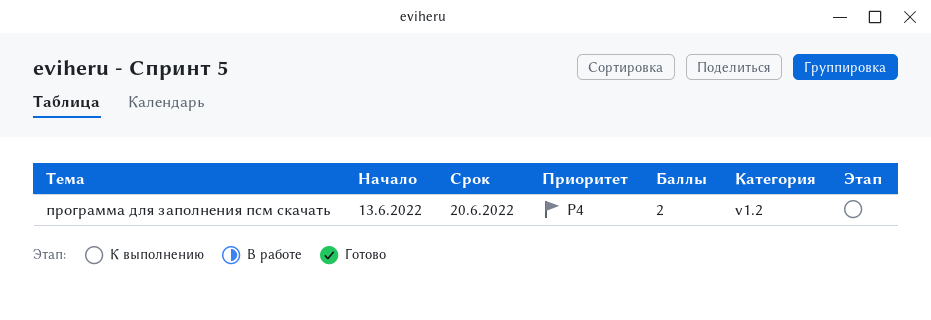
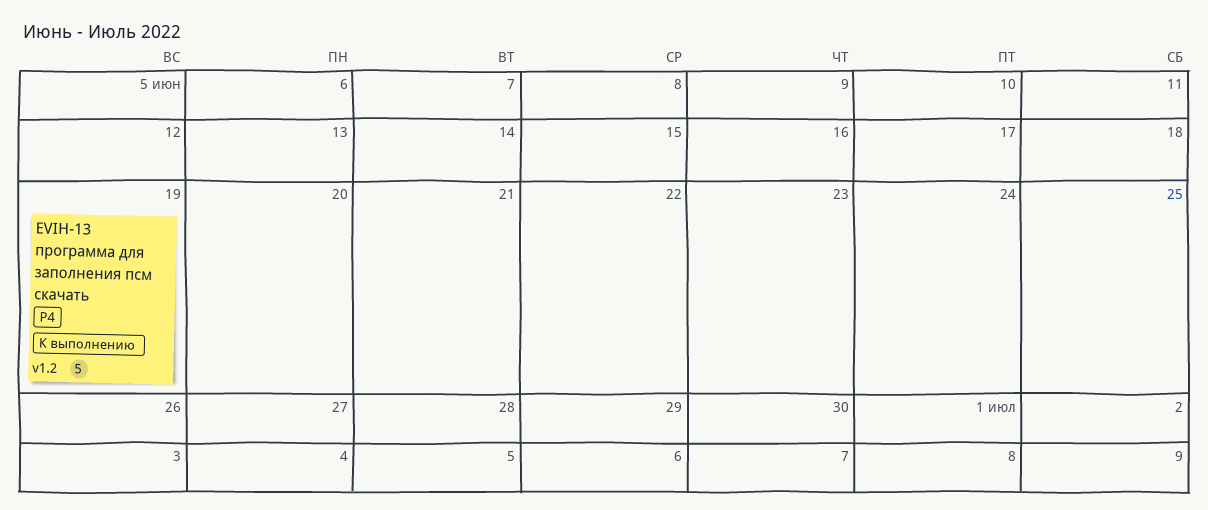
программа для заполнения псм скачать, estimate: 2 -> 5
программа для заполнения псм скачать, due: Jun 20 -> Jun 19

